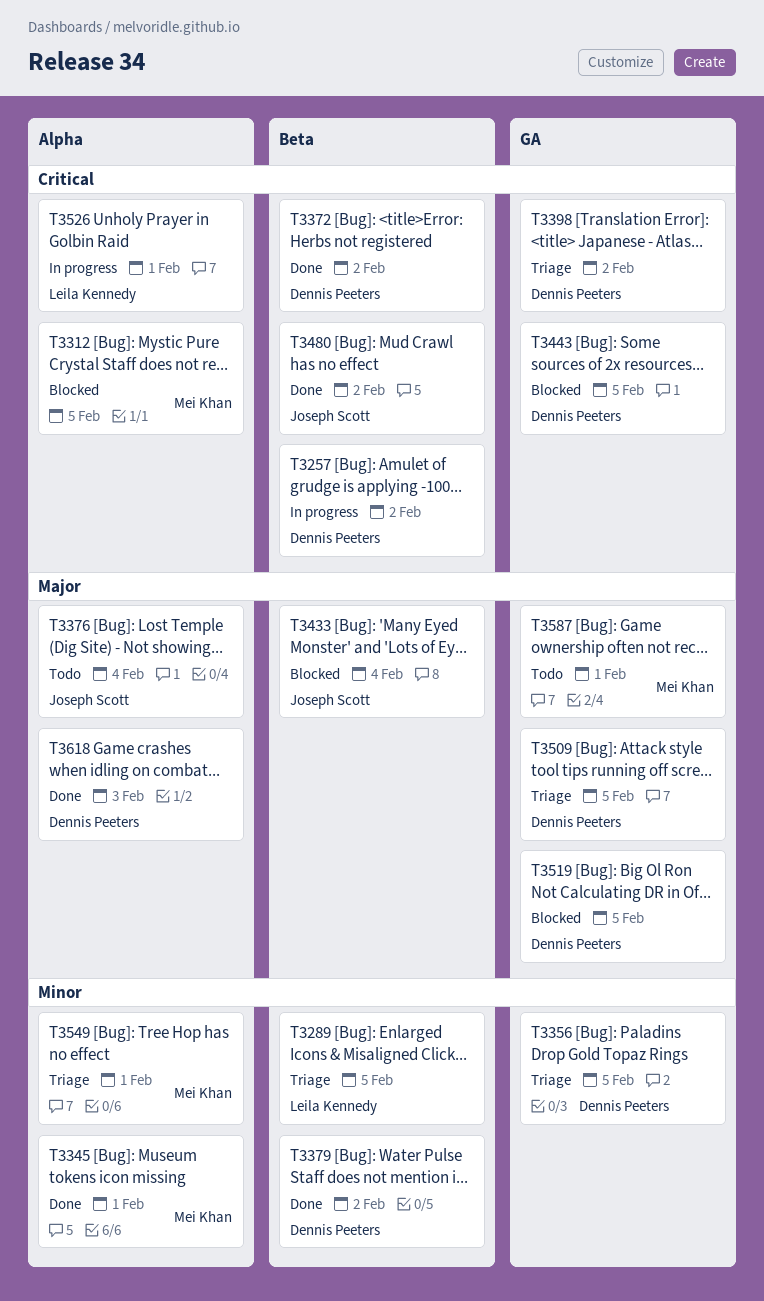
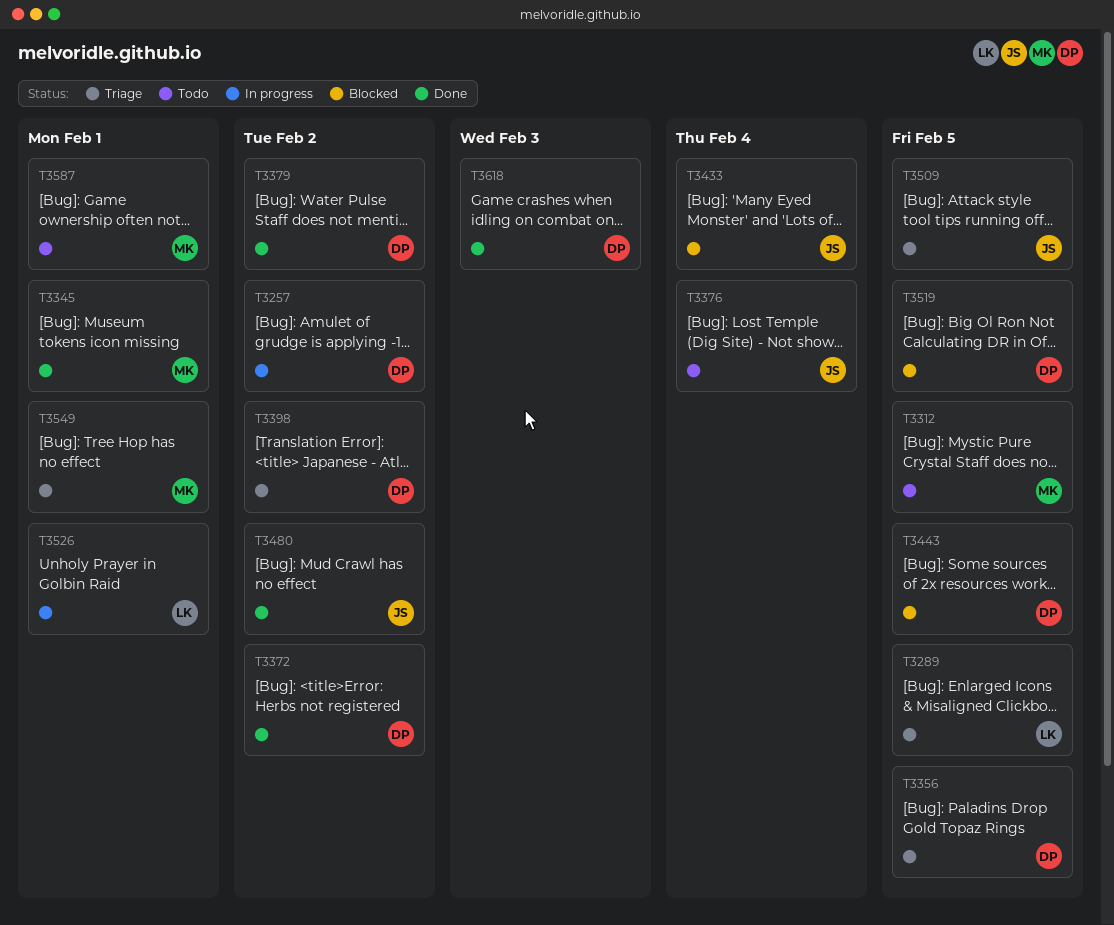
T3312, status: Blocked -> Todo
T3509, owner: Dennis Peeters -> Joseph Scott

